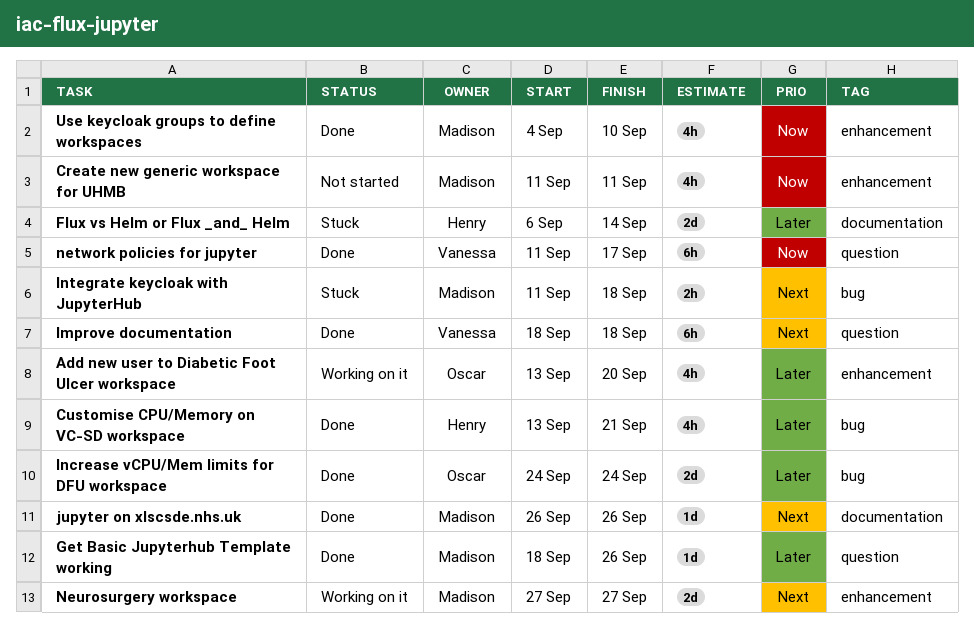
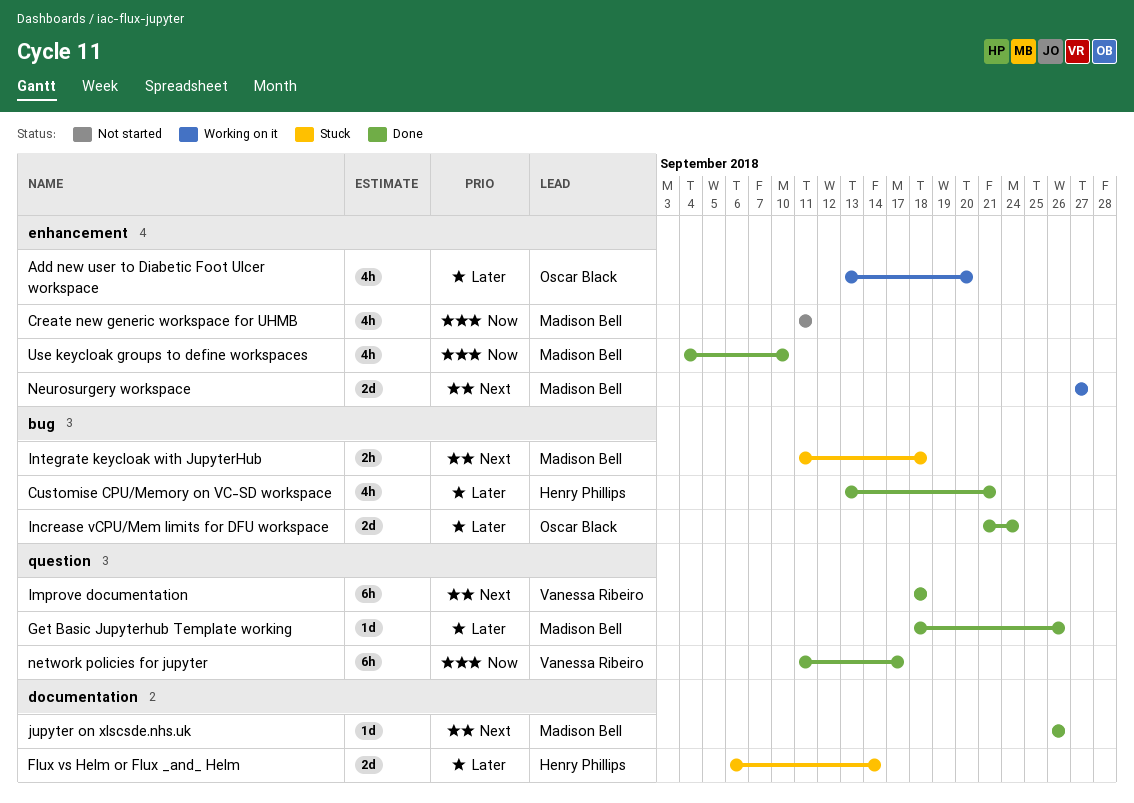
Increase vCPU/Mem limits for DFU workspace, start: Sep 24 -> Sep 21

